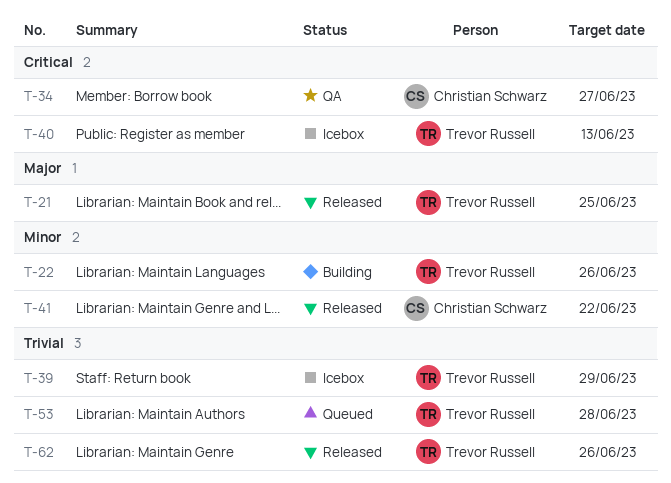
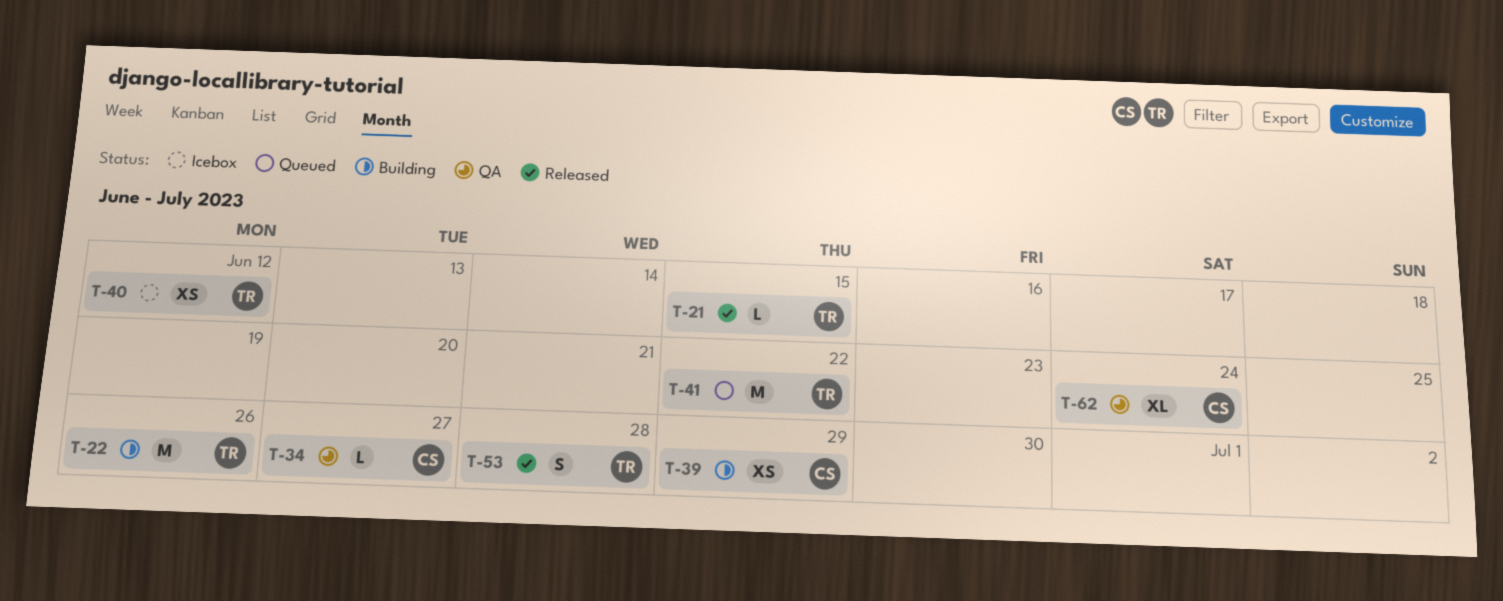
T-21, due: Jun 25 -> Jun 15
T-39, status: Icebox -> Building
T-39, owner: Trevor Russell -> Christian Schwarz
T-40, due: Jun 13 -> Jun 12
T-41, status: Released -> Queued
T-41, owner: Christian Schwarz -> Trevor Russell
T-53, status: Queued -> Released
T-62, status: Released -> QA
T-62, owner: Trevor Russell -> Christian Schwarz
T-62, due: Jun 26 -> Jun 24

